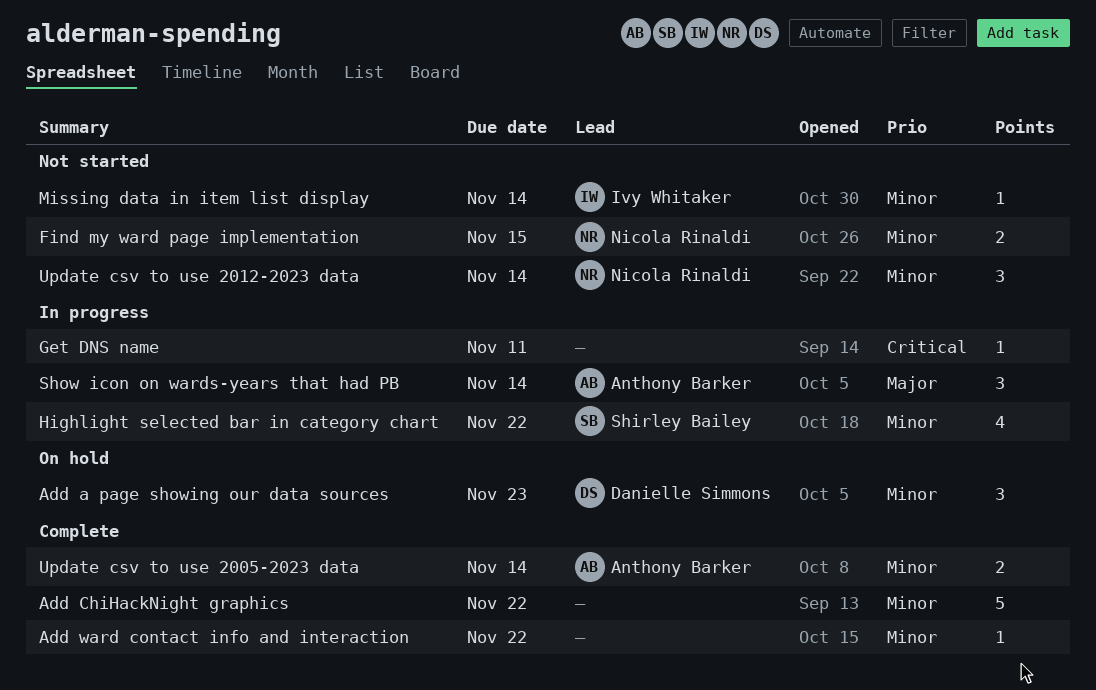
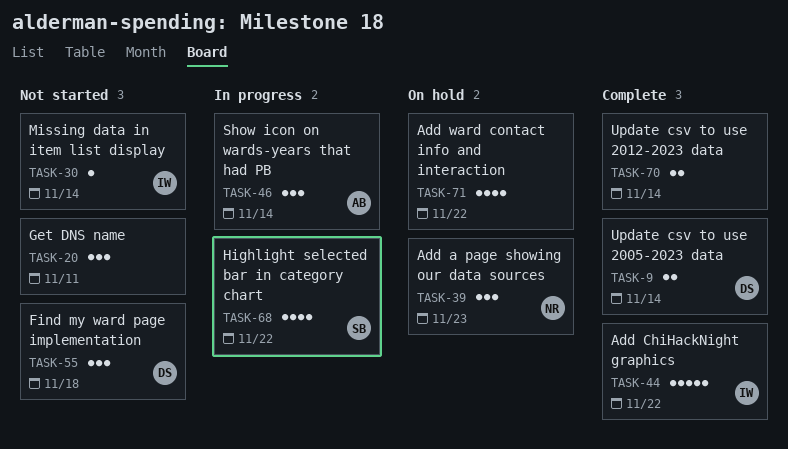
Add a page showing our data sources, owner: Danielle Simmons -> Nicola Rinaldi
Add ChiHackNight graphics, owner: none -> Ivy Whitaker
Add ward contact info and interaction, status: Complete -> On hold
Add ward contact info and interaction, estimate: 1 -> 4
Find my ward page implementation, owner: Nicola Rinaldi -> Danielle Simmons
Find my ward page implementation, estimate: 2 -> 3
Find my ward page implementation, due: Nov 15 -> Nov 18
Get DNS name, status: In progress -> Not started
Get DNS name, estimate: 1 -> 3
Update csv to use 2005-2023 data, owner: Anthony Barker -> Danielle Simmons
Update csv to use 2012-2023 data, status: Not started -> Complete
Update csv to use 2012-2023 data, owner: Nicola Rinaldi -> none
Update csv to use 2012-2023 data, estimate: 3 -> 2

